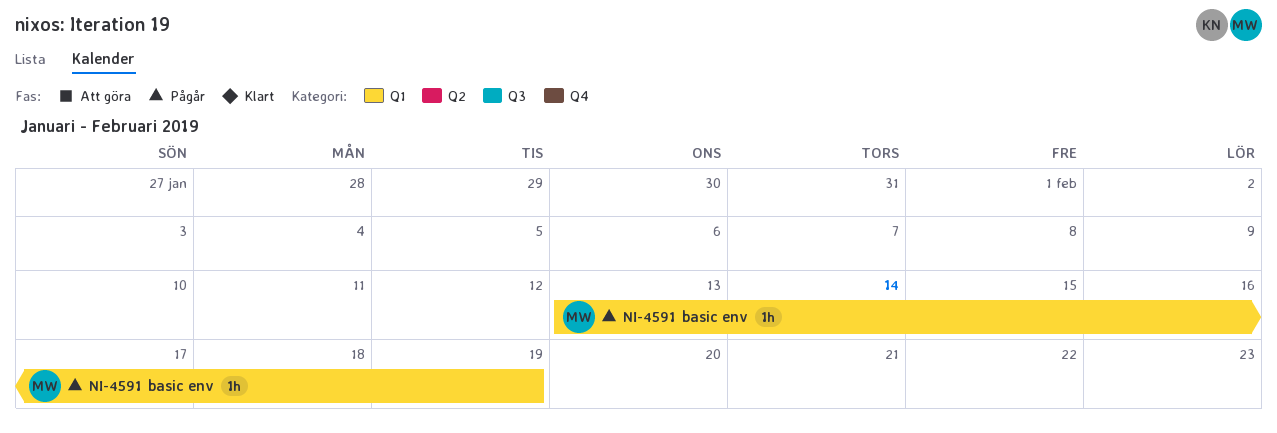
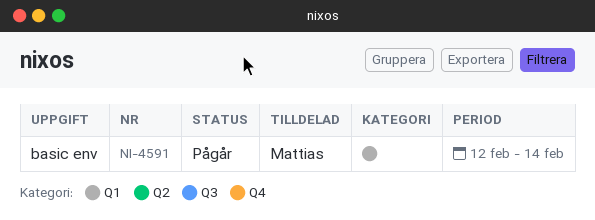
NI-4591, start: Feb 13 -> Feb 12
NI-4591, due: Feb 19 -> Feb 14

